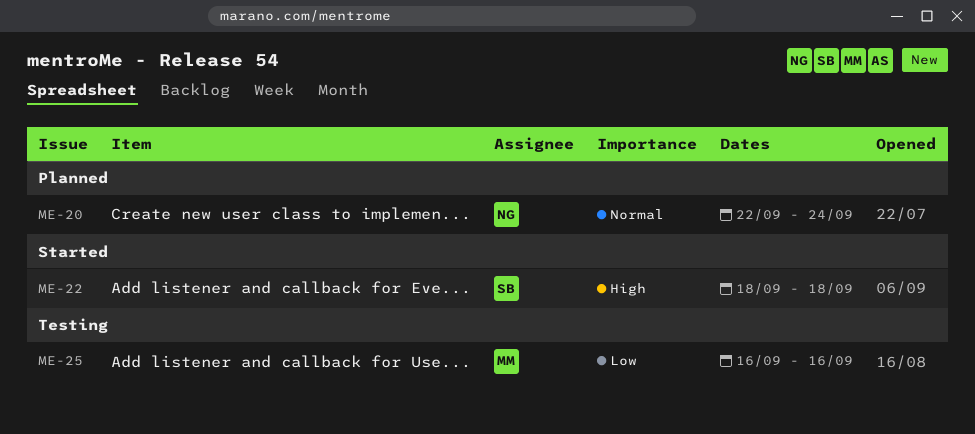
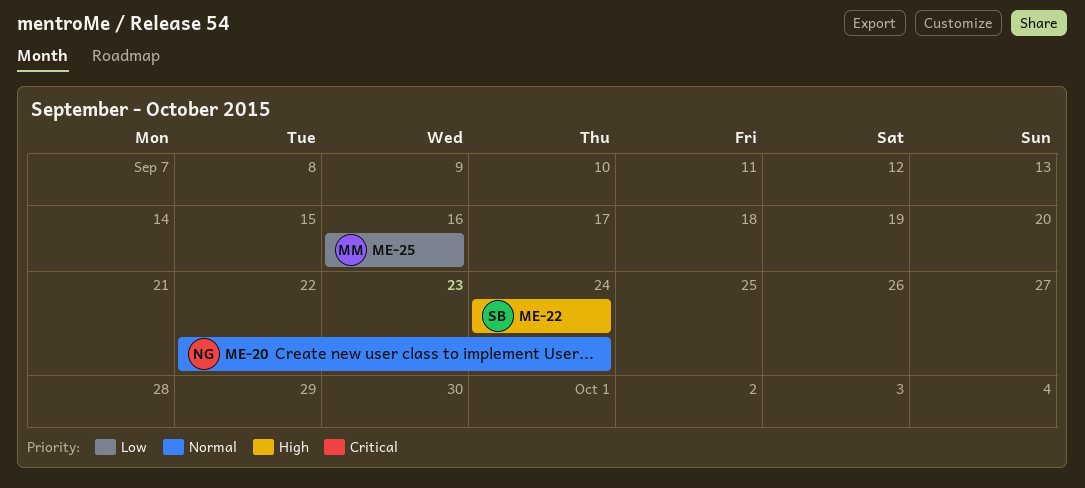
ME-22, start: Sep 18 -> Sep 24
ME-22, due: Sep 18 -> Sep 24

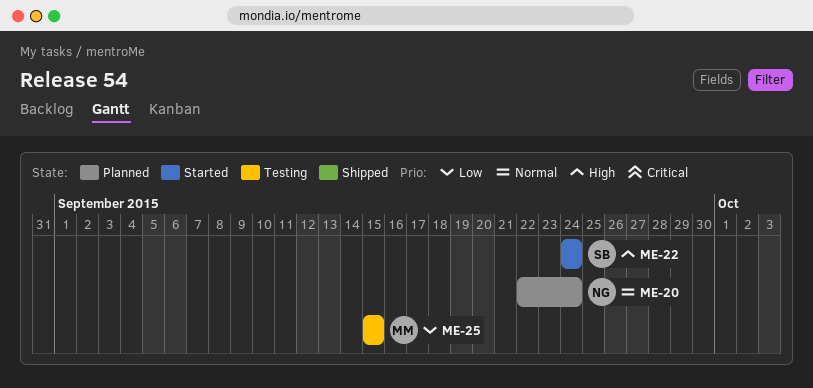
ME-25, start: Sep 16 -> Sep 15
ME-25, due: Sep 16 -> Sep 15

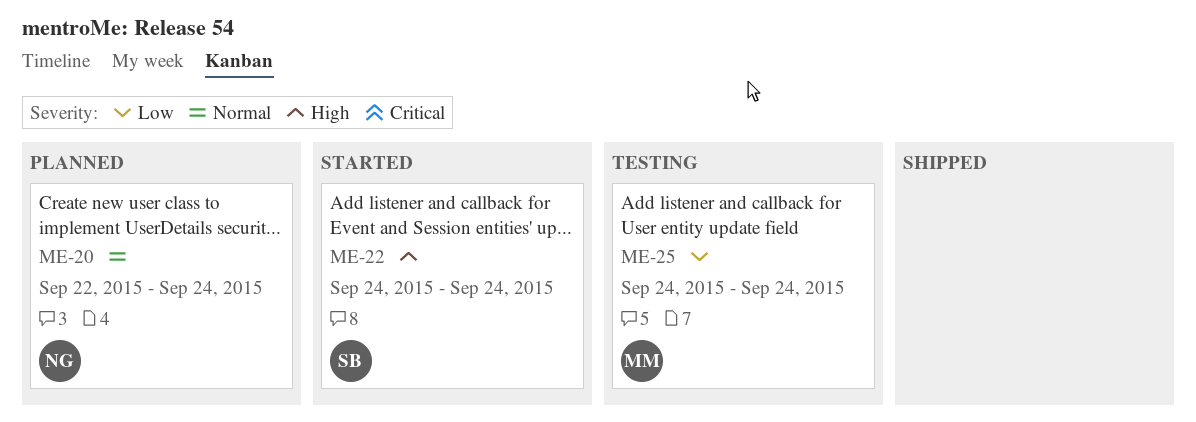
ME-25, start: Sep 15 -> Sep 24
ME-25, due: Sep 15 -> Sep 24

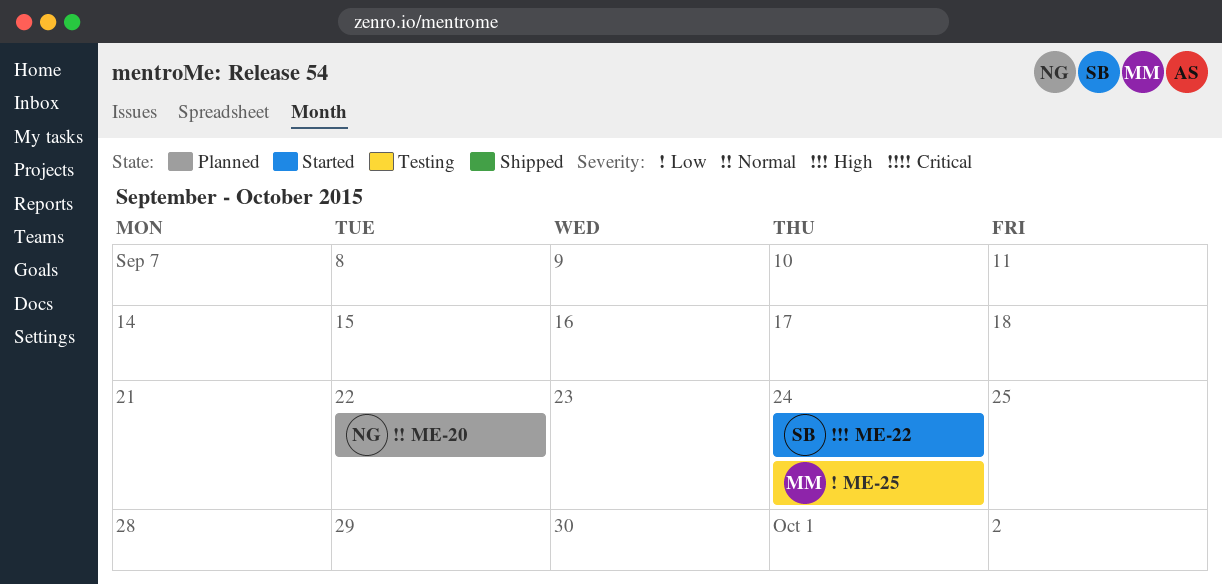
ME-20, due: Sep 24 -> Sep 22

